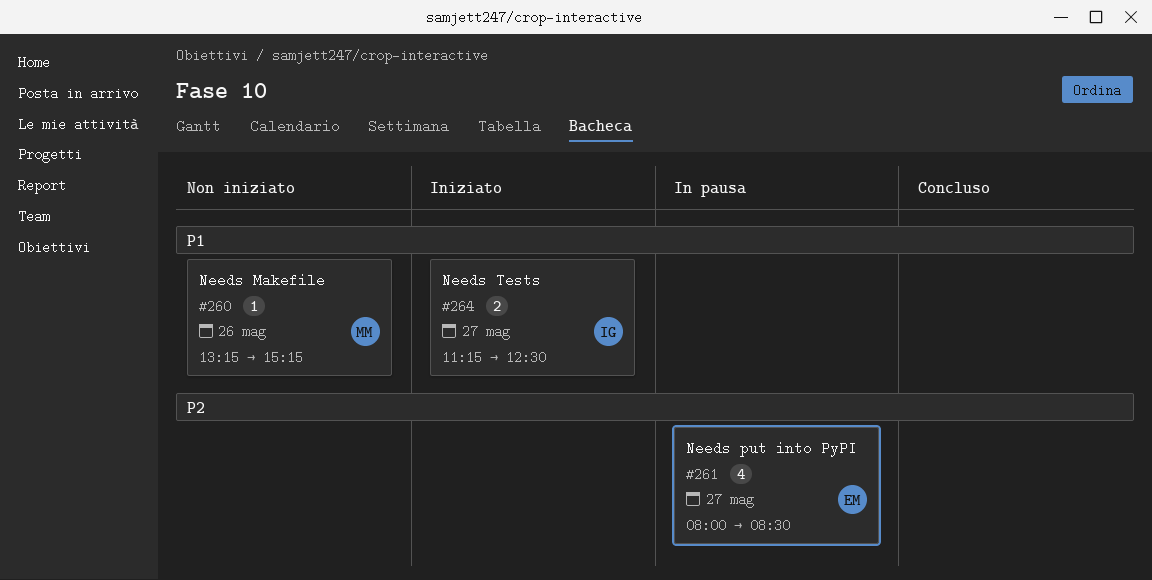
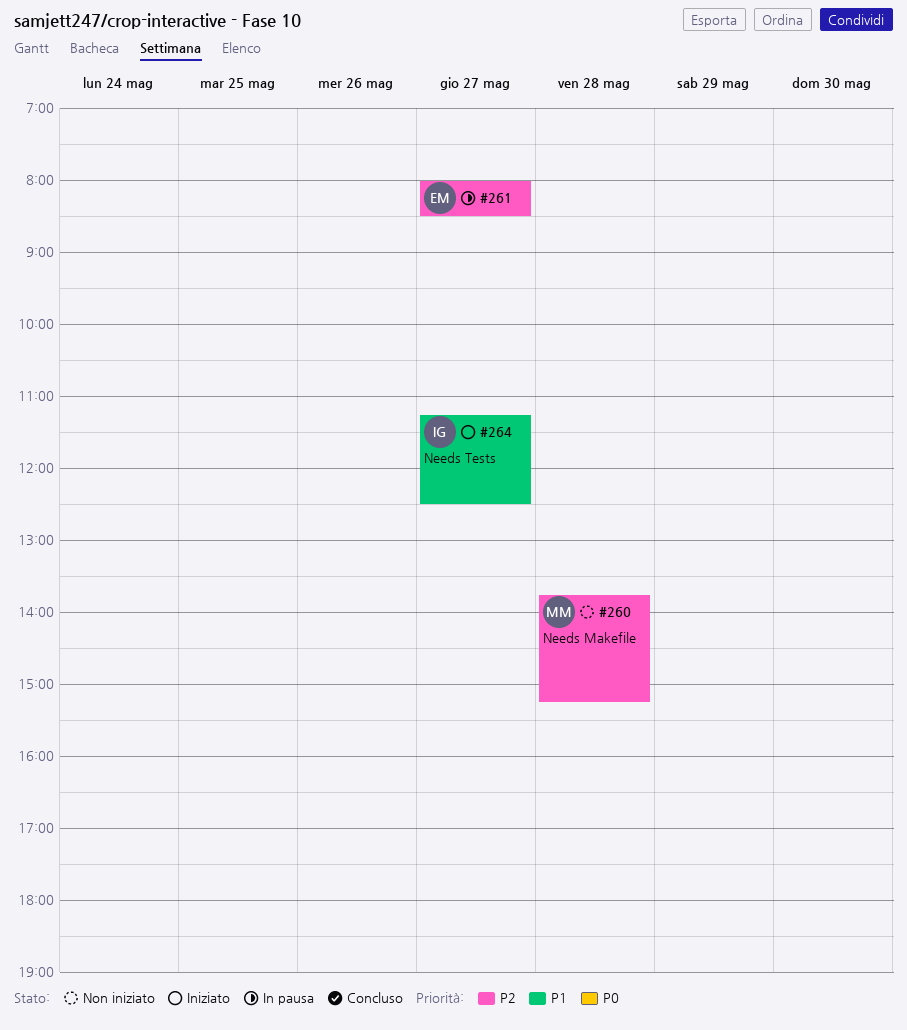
#260, priority: P1 -> P2
#260, day: May 26 -> May 28
#260, begins: 13:15 -> 13:45

